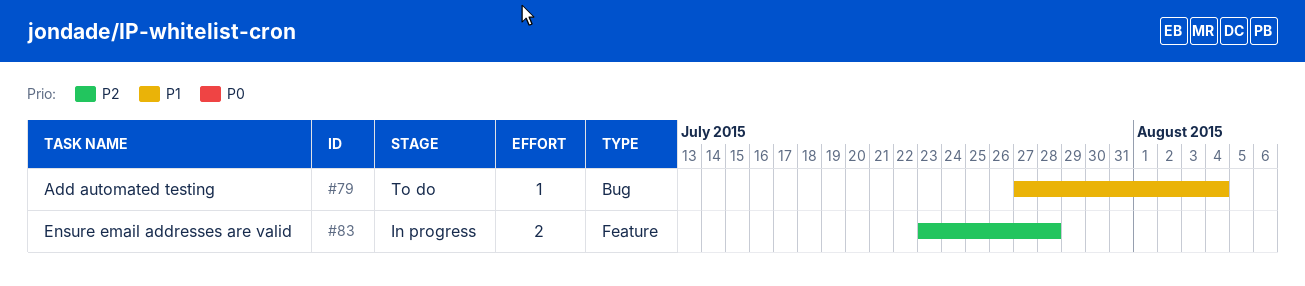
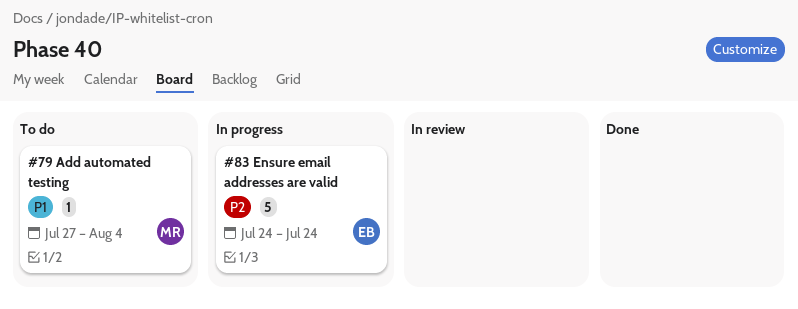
#83, estimate: 2 -> 5
#83, start: Jul 23 -> Jul 24
#83, due: Jul 28 -> Jul 24

